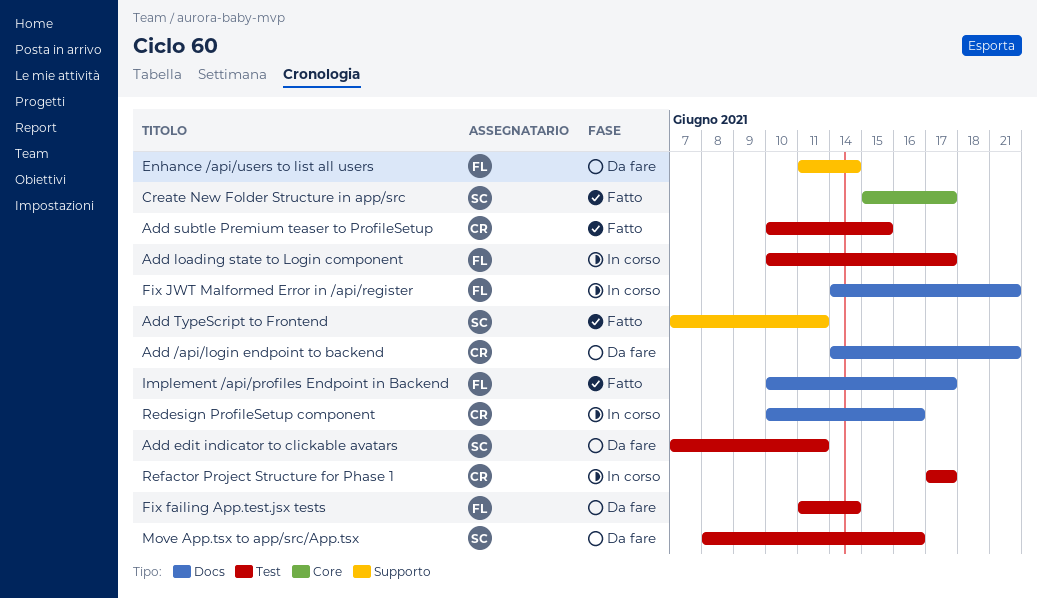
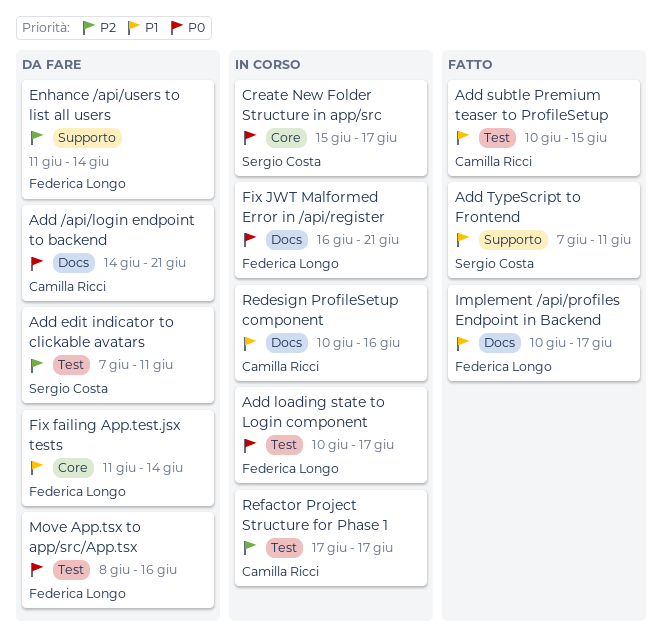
Create New Folder Structure in app/src, status: Fatto -> In corso
Fix failing App.test.jsx tests, label: Test -> Core
Fix JWT Malformed Error in /api/register, start: Jun 14 -> Jun 16
Move App.tsx to app/src/App.tsx, owner: Sergio Costa -> Federica Longo

